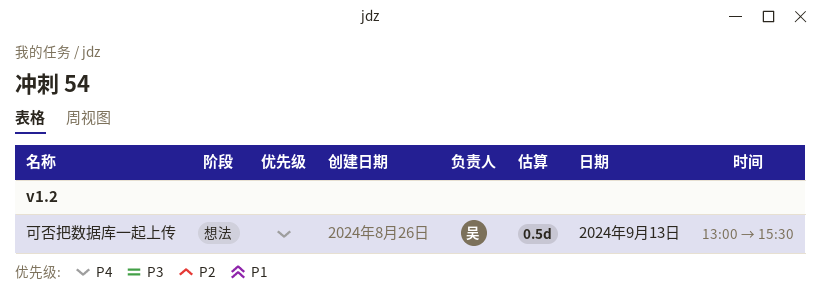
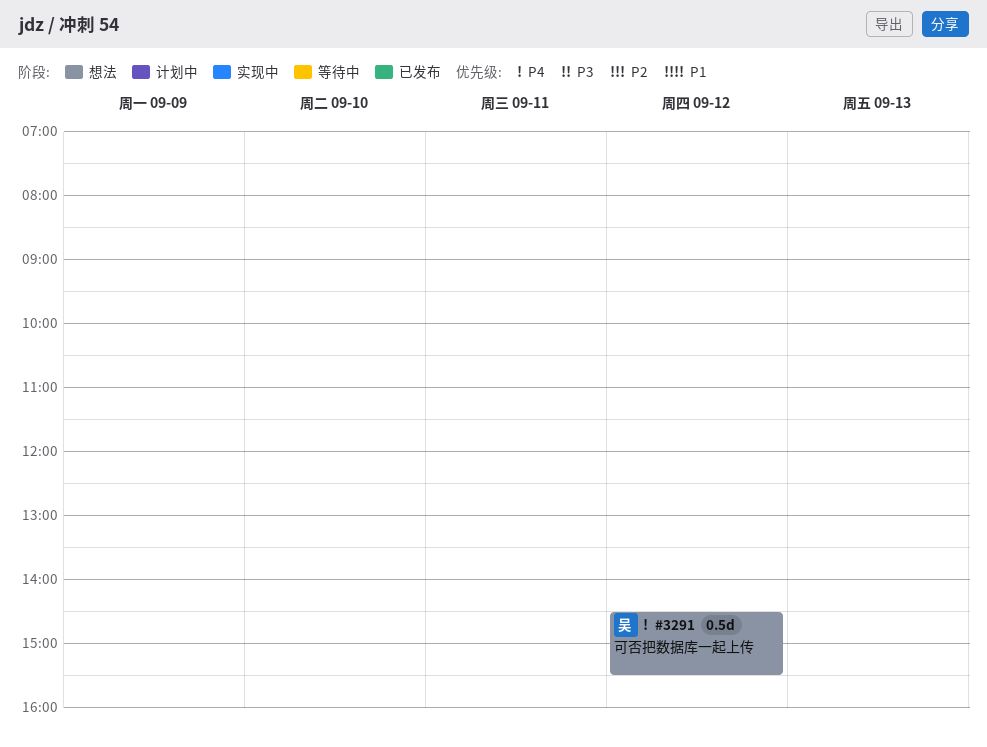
可否把数据库一起上传, day: Sep 13 -> Sep 12
可否把数据库一起上传, begins: 13:00 -> 14:30

